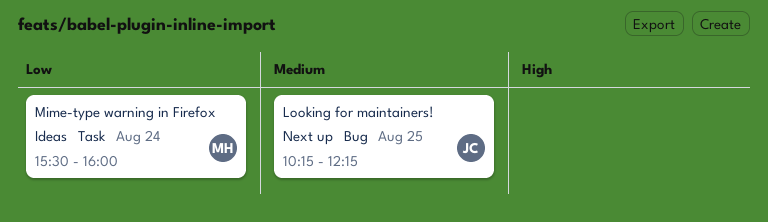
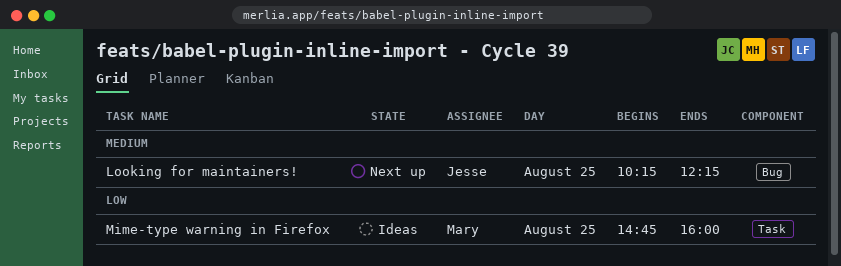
Mime-type warning in Firefox, day: Aug 24 -> Aug 25
Mime-type warning in Firefox, begins: 15:30 -> 14:45

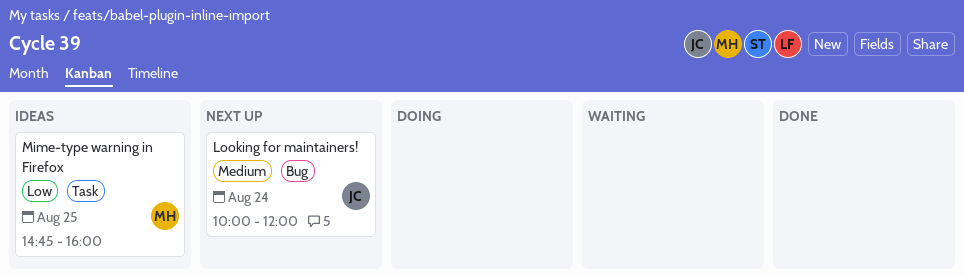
Looking for maintainers!, day: Aug 25 -> Aug 24
Looking for maintainers!, begins: 10:15 -> 10:00
Looking for maintainers!, ends: 12:15 -> 12:00

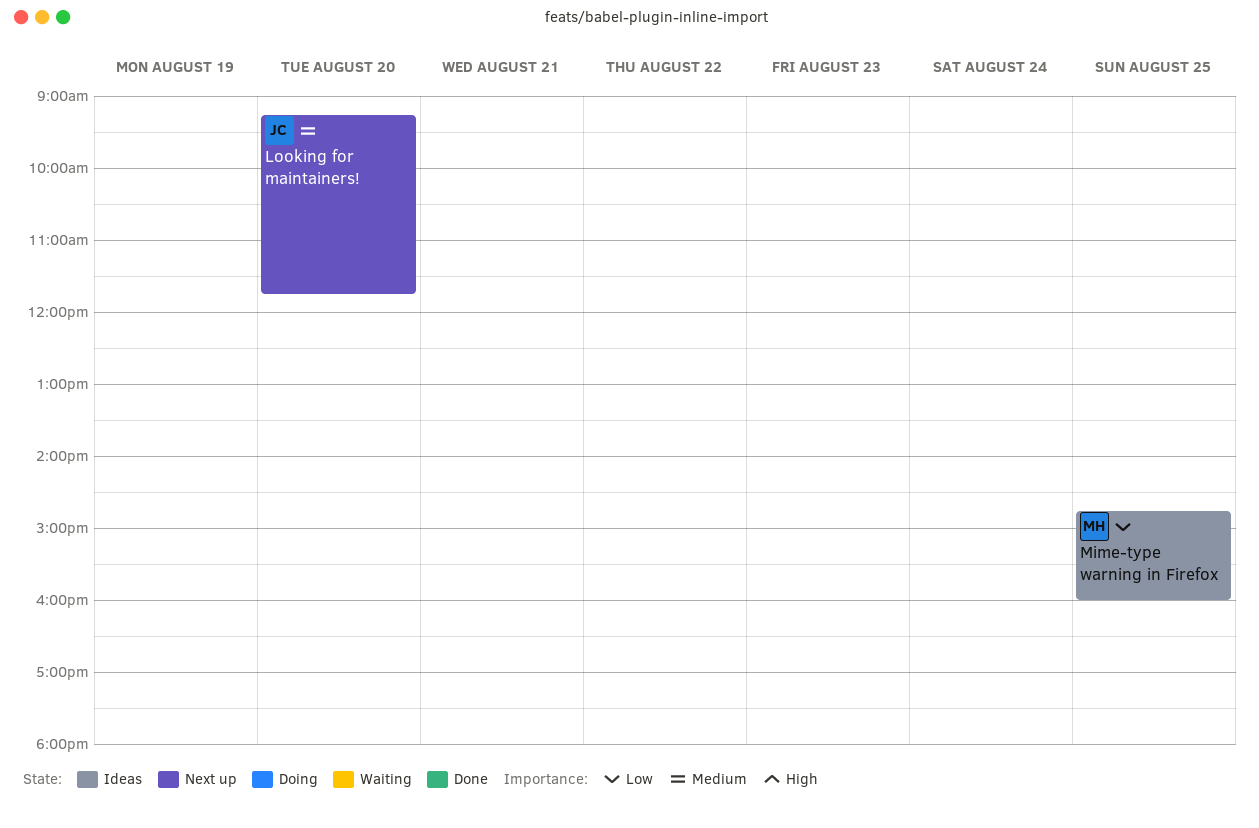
Looking for maintainers!, day: Aug 24 -> Aug 20
Looking for maintainers!, begins: 10:00 -> 09:15
Looking for maintainers!, ends: 12:00 -> 11:45

